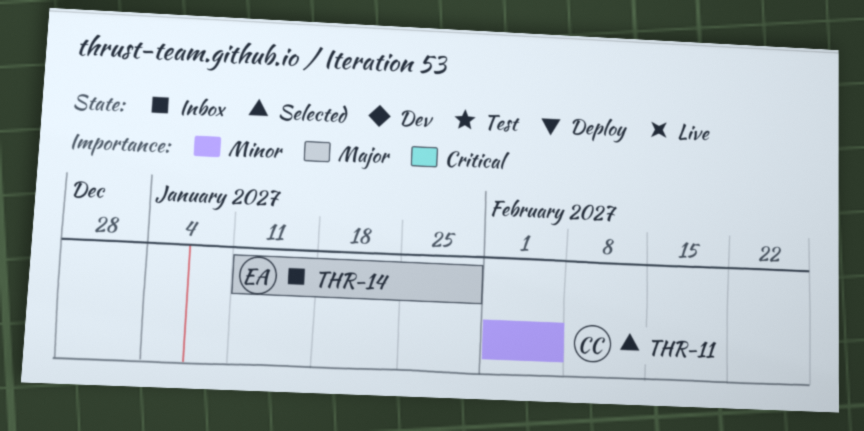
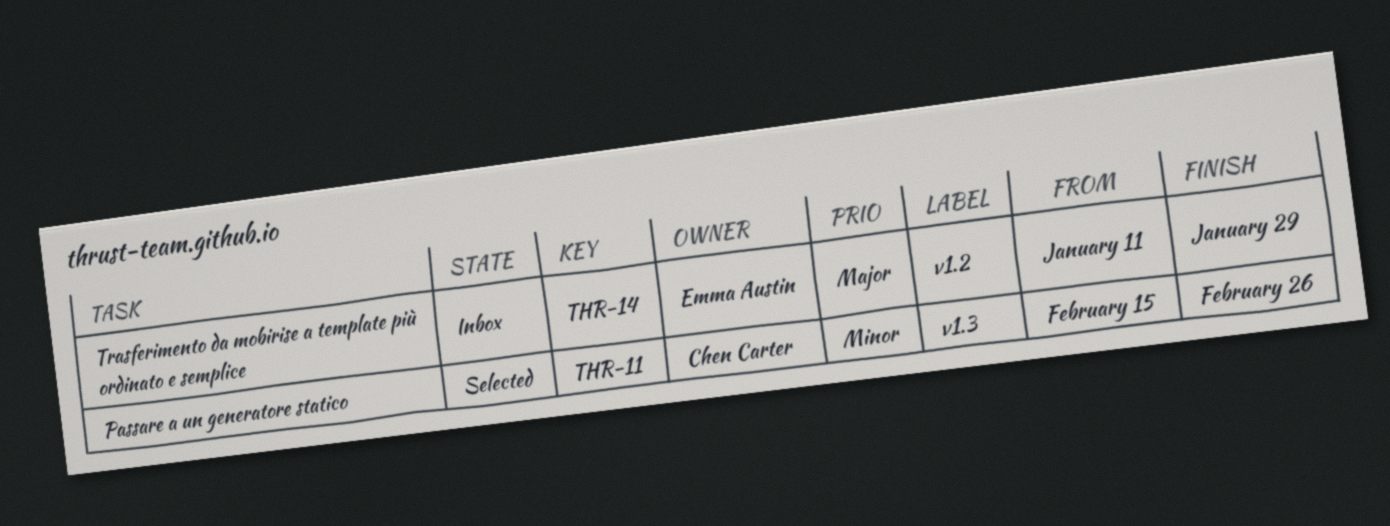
THR-11, start: Feb 1 -> Feb 15
THR-11, due: Feb 5 -> Feb 26

